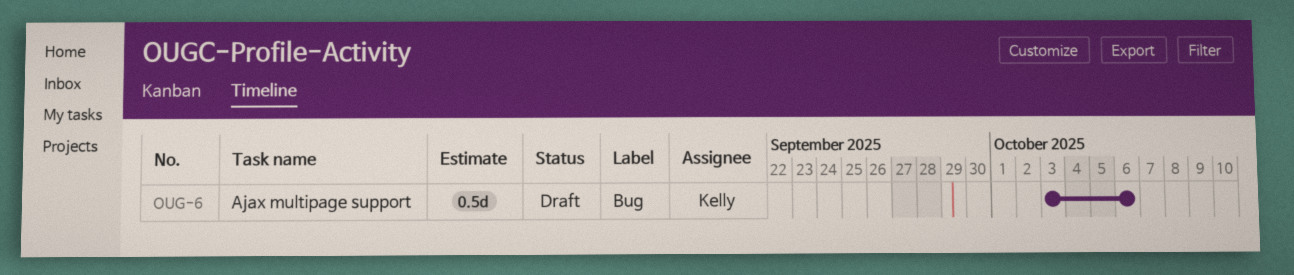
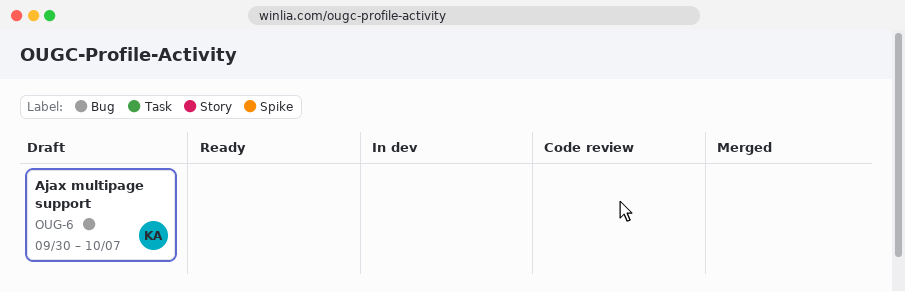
OUG-6, start: Oct 3 -> Sep 30
OUG-6, due: Oct 6 -> Oct 7

